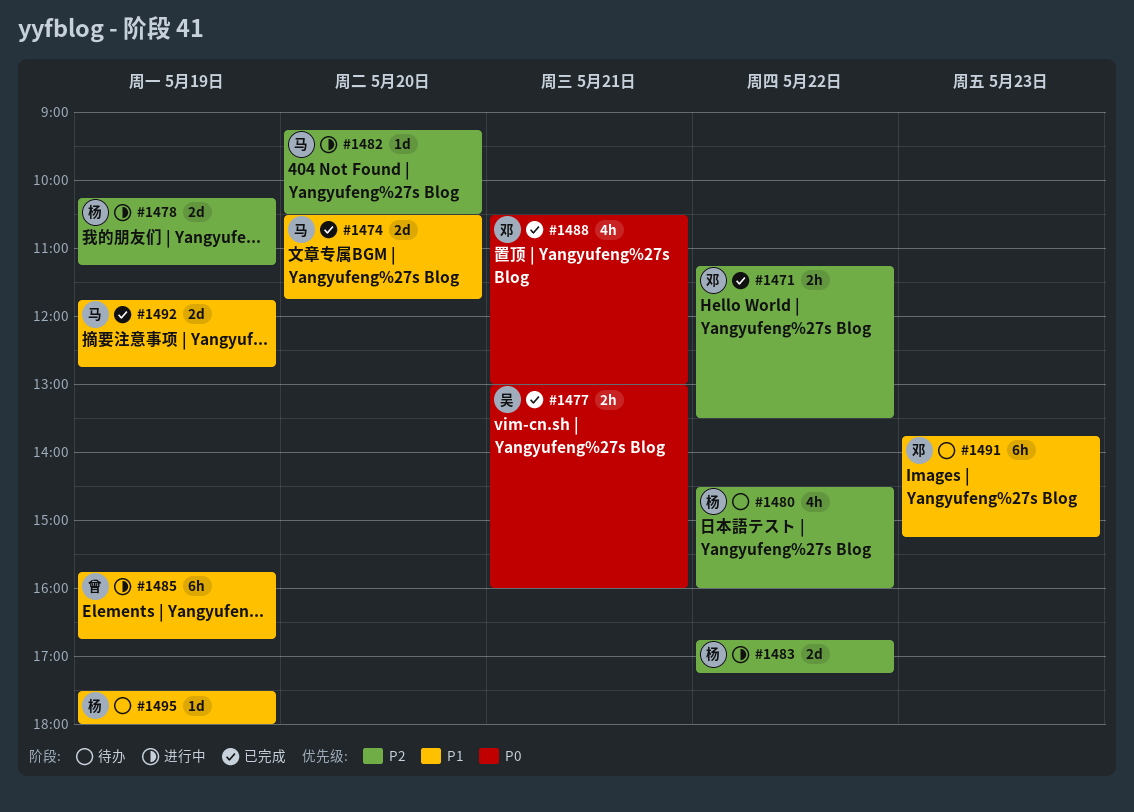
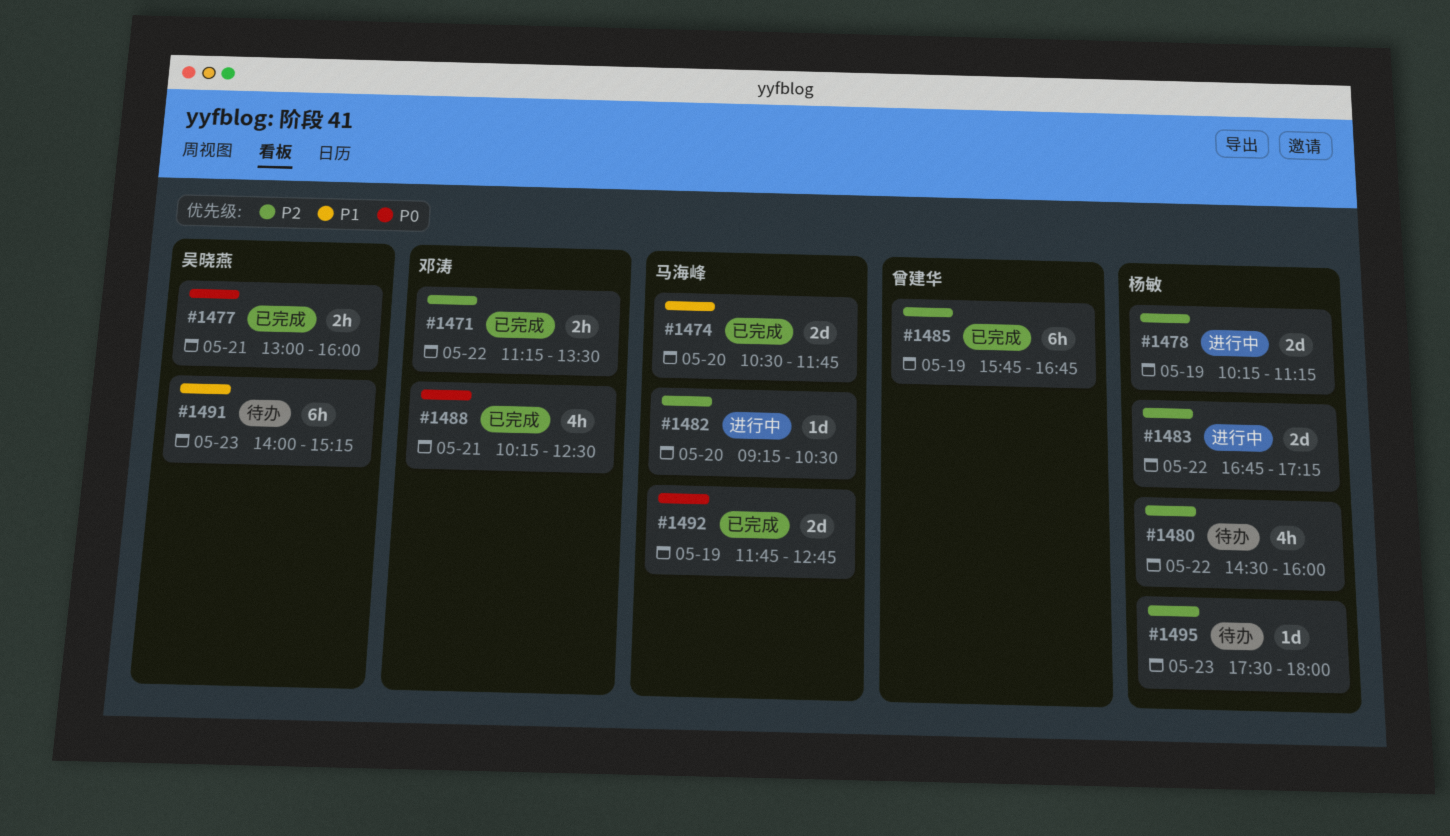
#1485, status: 进行中 -> 已完成
#1485, priority: P1 -> P2
#1488, begins: 10:30 -> 10:15
#1488, ends: 13:00 -> 12:30
#1491, owner: 邓涛 -> 吴晓燕
#1491, begins: 13:45 -> 14:00
#1492, priority: P1 -> P0
#1495, priority: P1 -> P2
#1495, day: May 19 -> May 23

